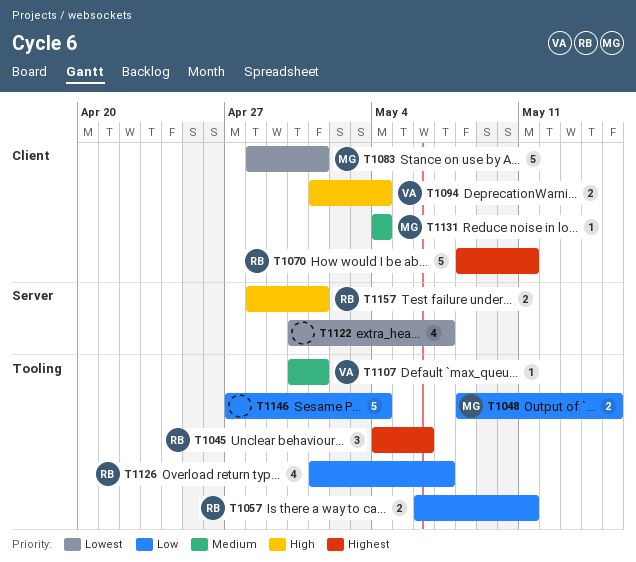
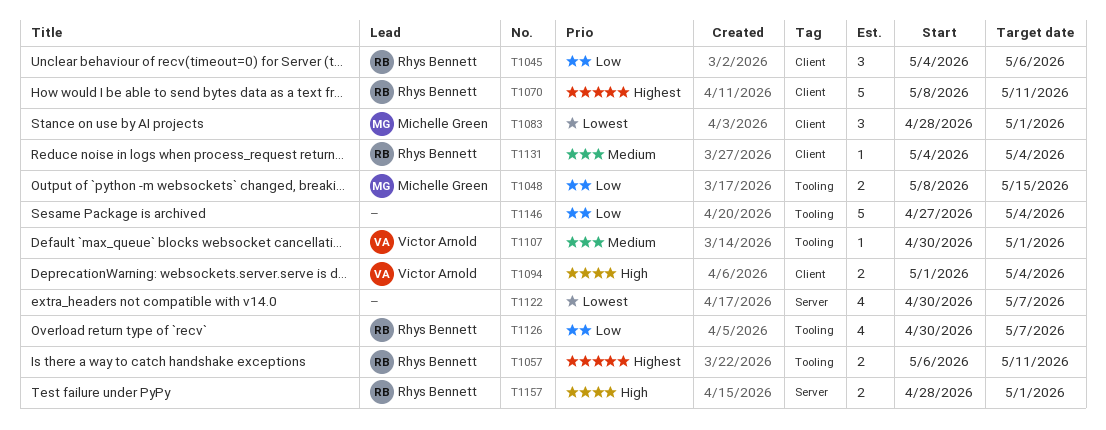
T1045, priority: Highest -> Low
T1045, label: Tooling -> Client
T1057, priority: Low -> Highest
T1083, estimate: 5 -> 3
T1126, start: May 1 -> Apr 30
T1131, owner: Michelle Green -> Rhys Bennett

